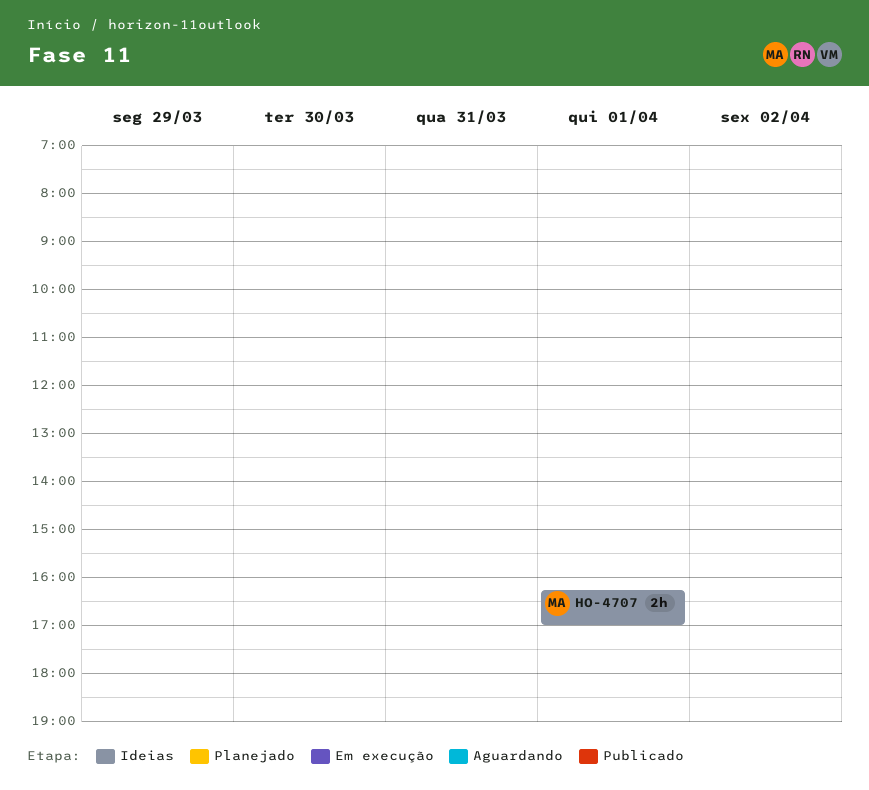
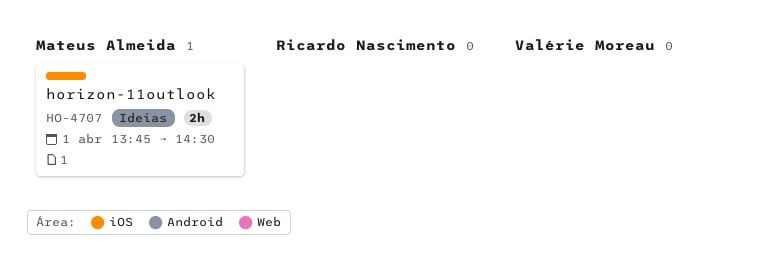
HO-4707, begins: 16:15 -> 13:45
HO-4707, ends: 17:00 -> 14:30

